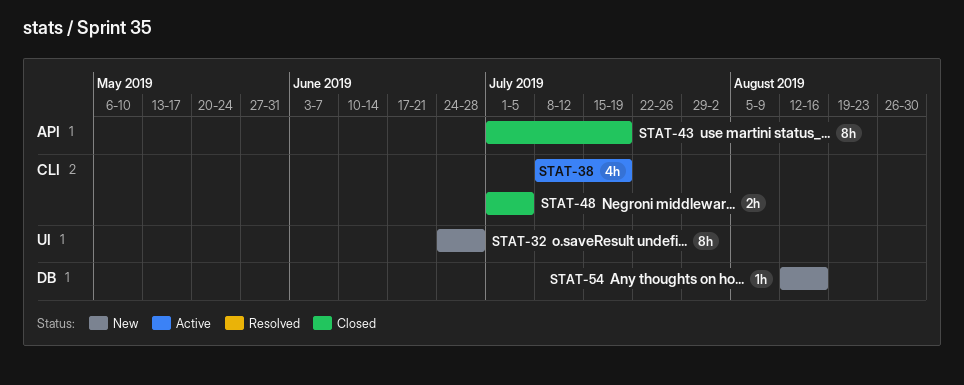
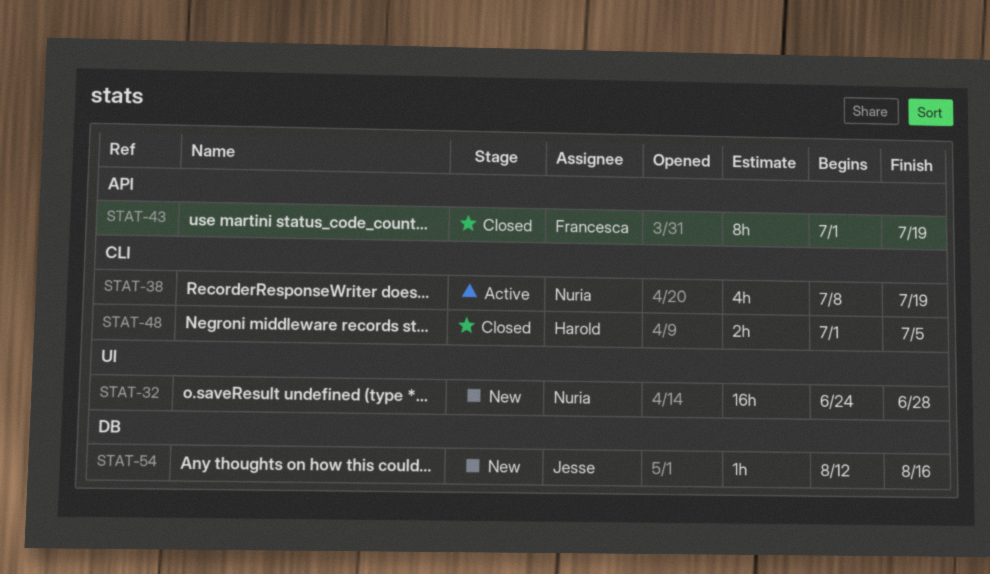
STAT-32, estimate: 8h -> 16h

